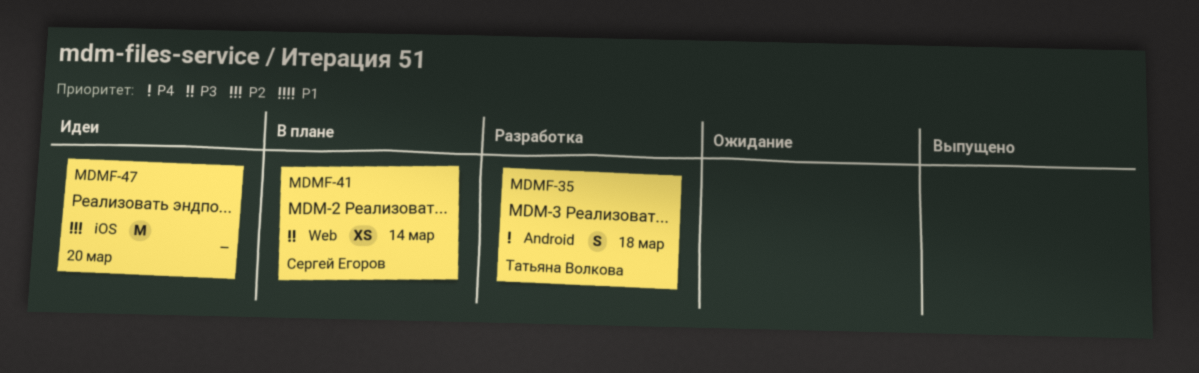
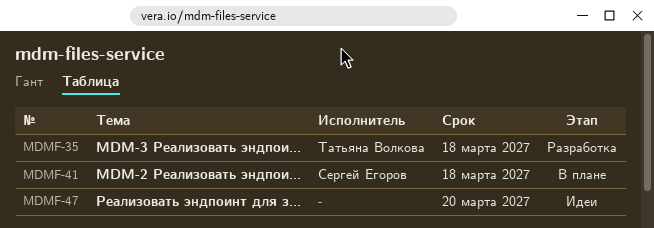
MDMF-41, due: Mar 14 -> Mar 18

